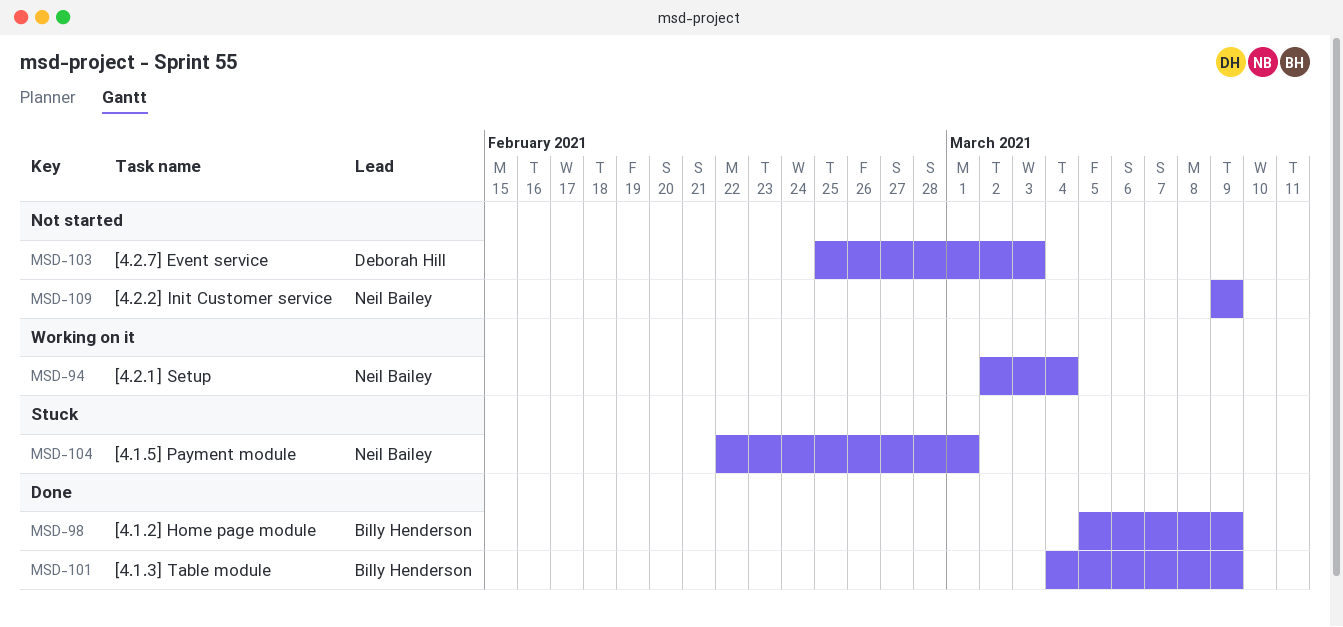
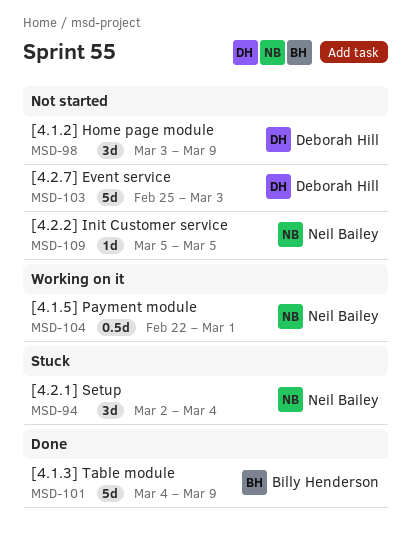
MSD-94, status: Working on it -> Stuck
MSD-98, status: Done -> Not started
MSD-98, owner: Billy Henderson -> Deborah Hill
MSD-98, start: Mar 5 -> Mar 3
MSD-104, status: Stuck -> Working on it
MSD-109, start: Mar 9 -> Mar 5
MSD-109, due: Mar 9 -> Mar 5

